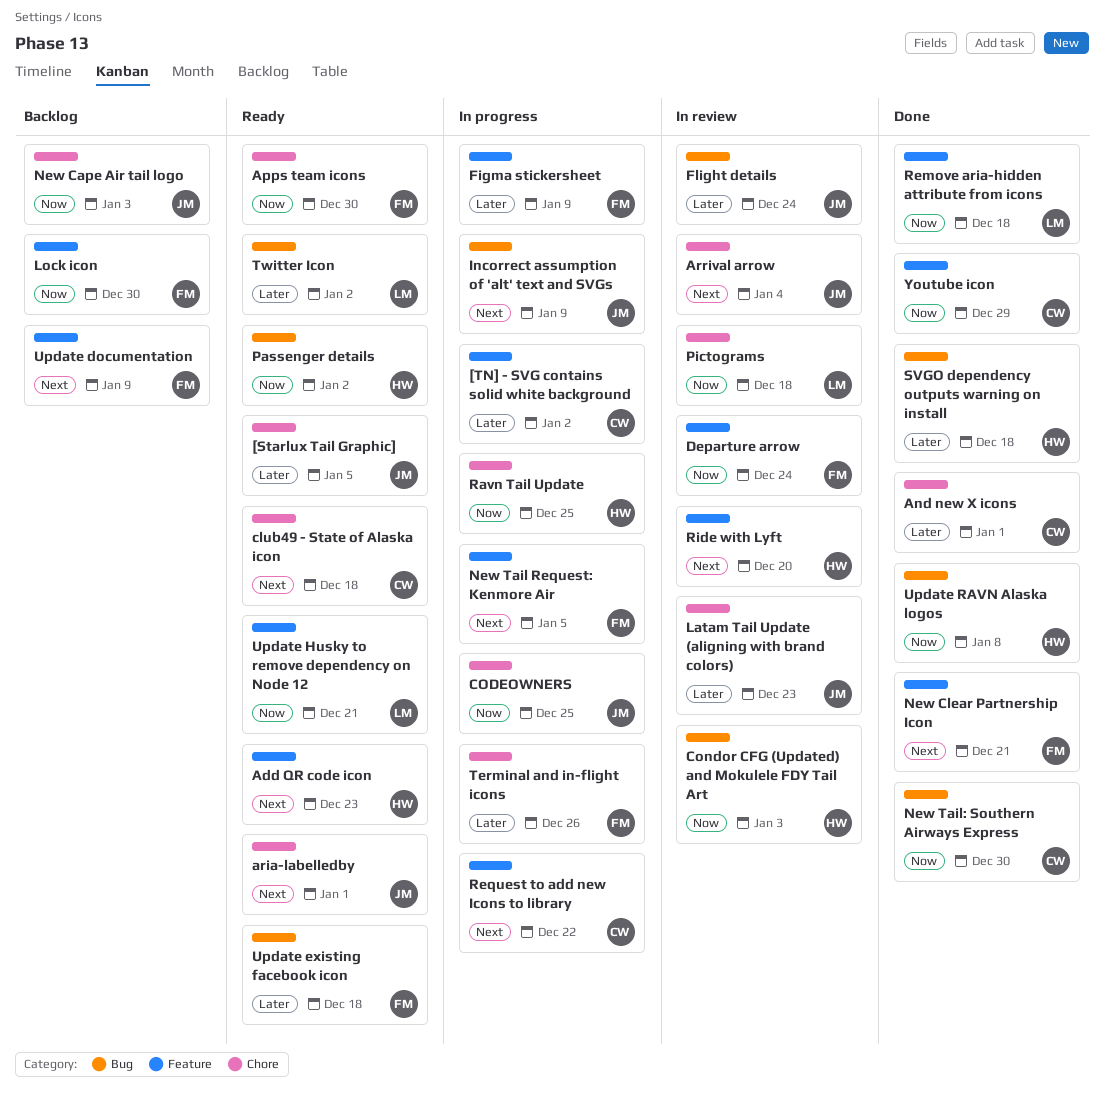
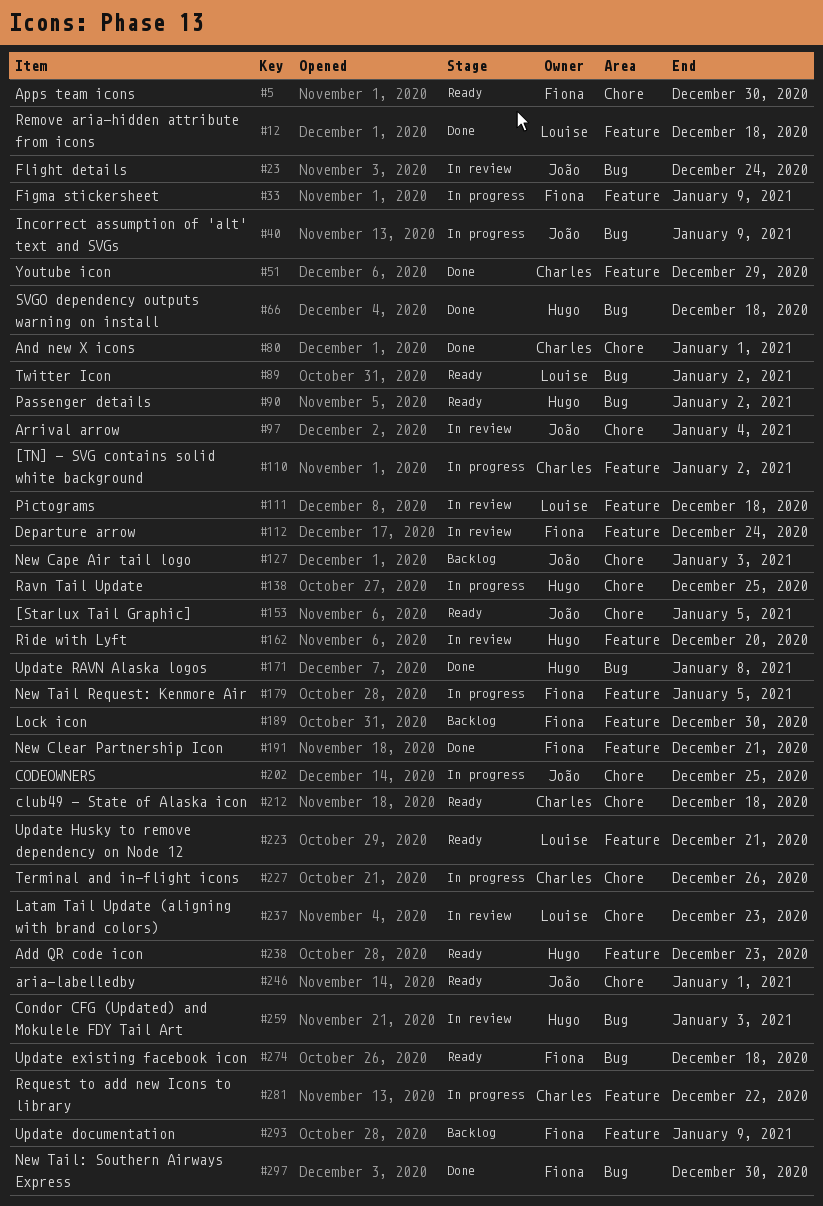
Latam Tail Update (aligning with brand colors), owner: João -> Louise
New Tail: Southern Airways Express, owner: Charles -> Fiona
Pictograms, label: Chore -> Feature
Terminal and in-flight icons, owner: Fiona -> Charles

